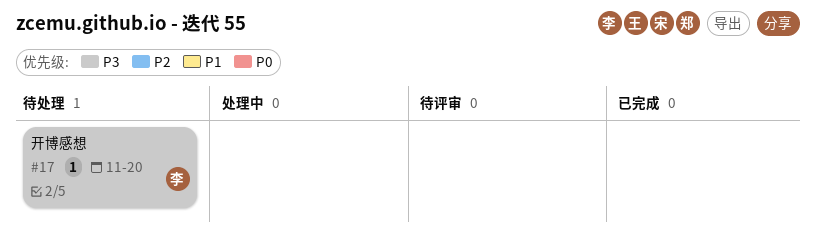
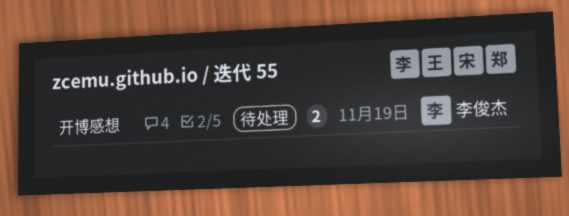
开博感想, estimate: 1 -> 2
开博感想, due: Nov 20 -> Nov 19

